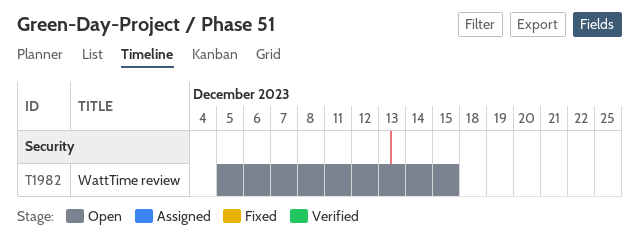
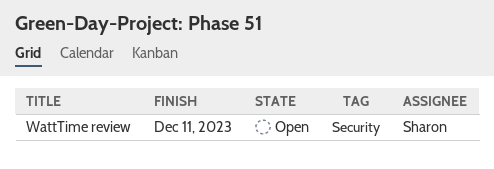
WattTime review, due: Dec 15 -> Dec 11

